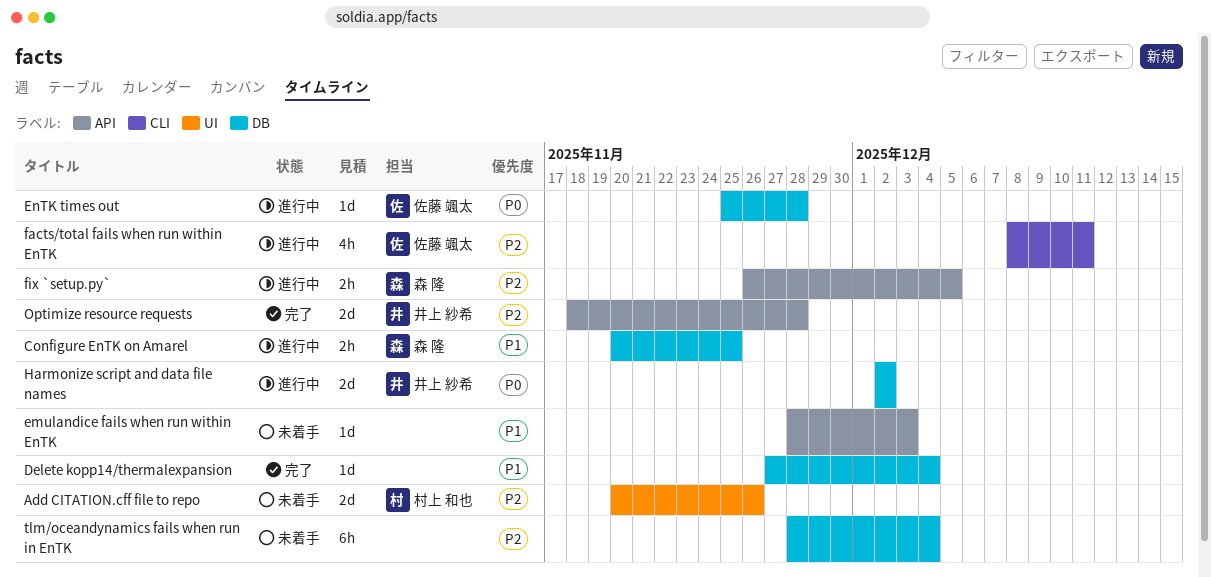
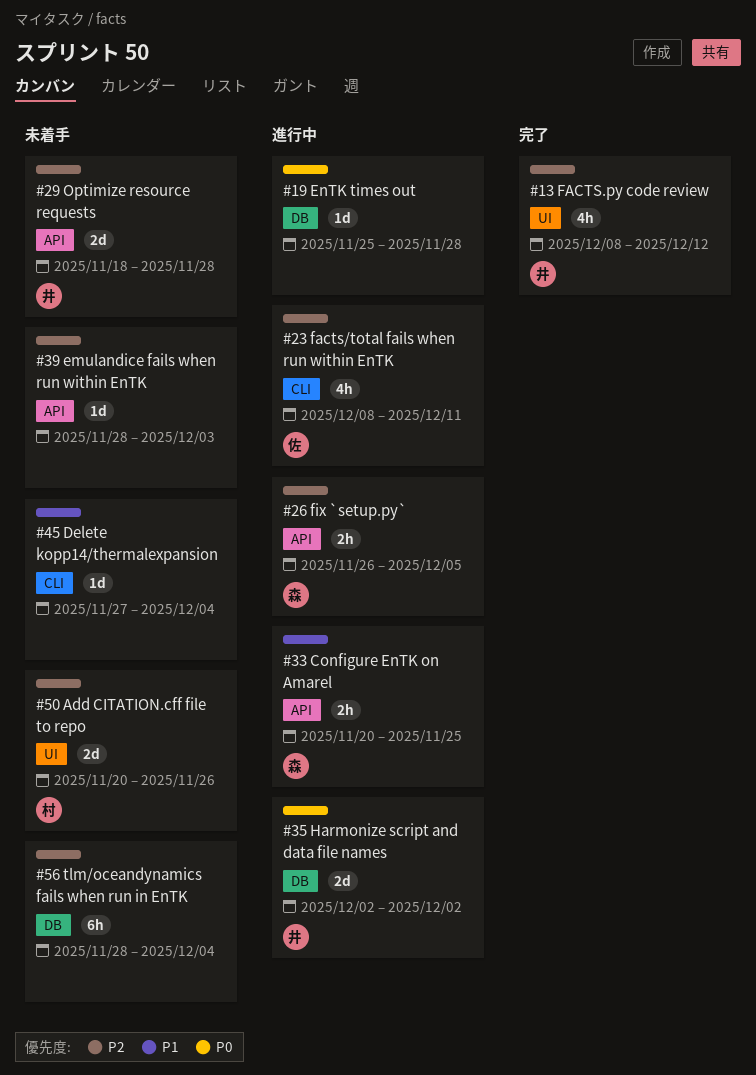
Configure EnTK on Amarel, label: DB -> API
Delete kopp14/thermalexpansion, status: 完了 -> 未着手
Delete kopp14/thermalexpansion, label: DB -> CLI
emulandice fails when run within EnTK, priority: P1 -> P2
EnTK times out, owner: 佐藤 颯太 -> none
FACTS.py code review: none -> present
Optimize resource requests, status: 完了 -> 未着手

